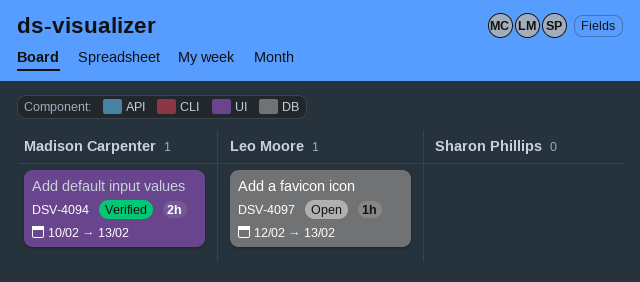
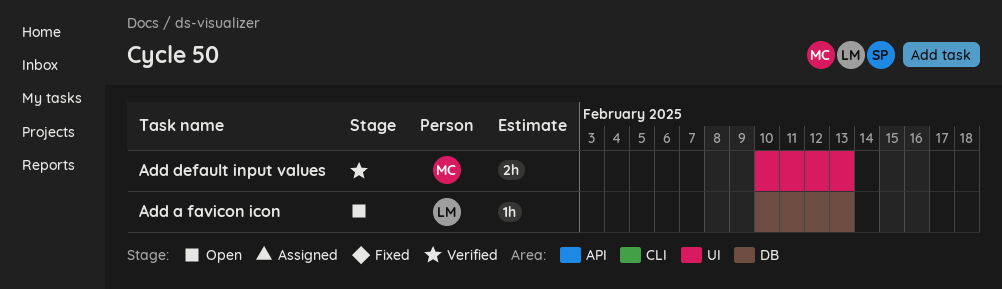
Add a favicon icon, start: Feb 12 -> Feb 10

